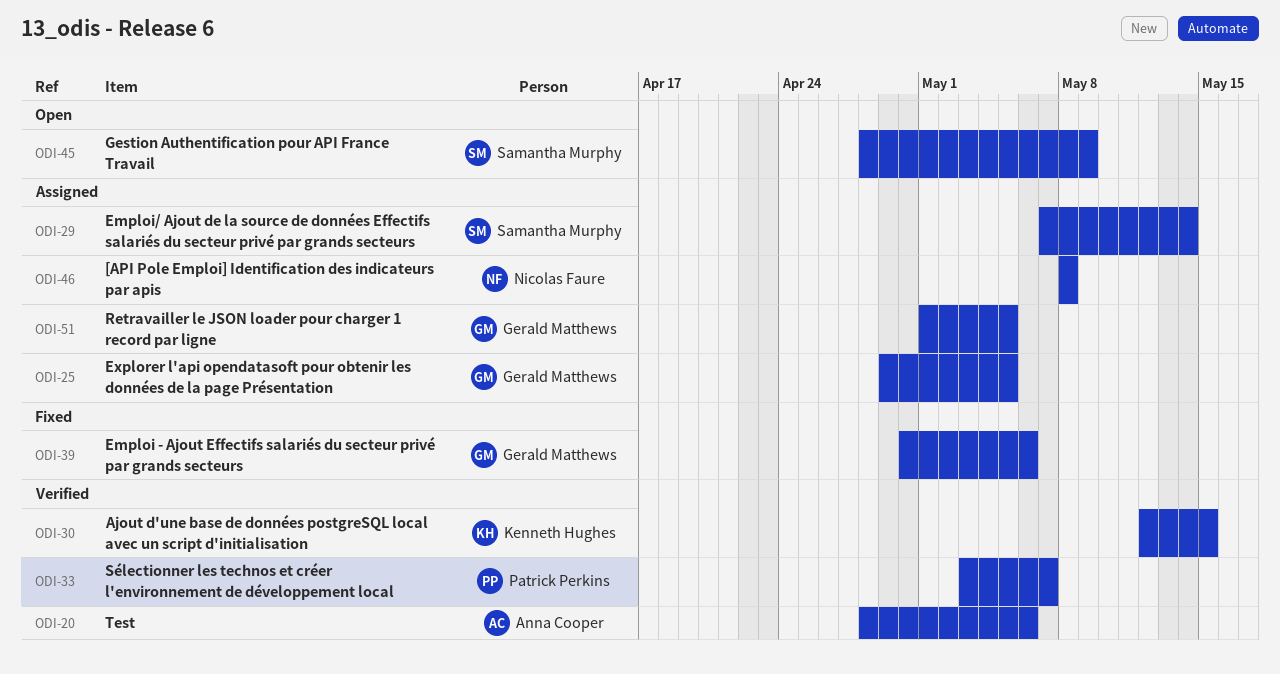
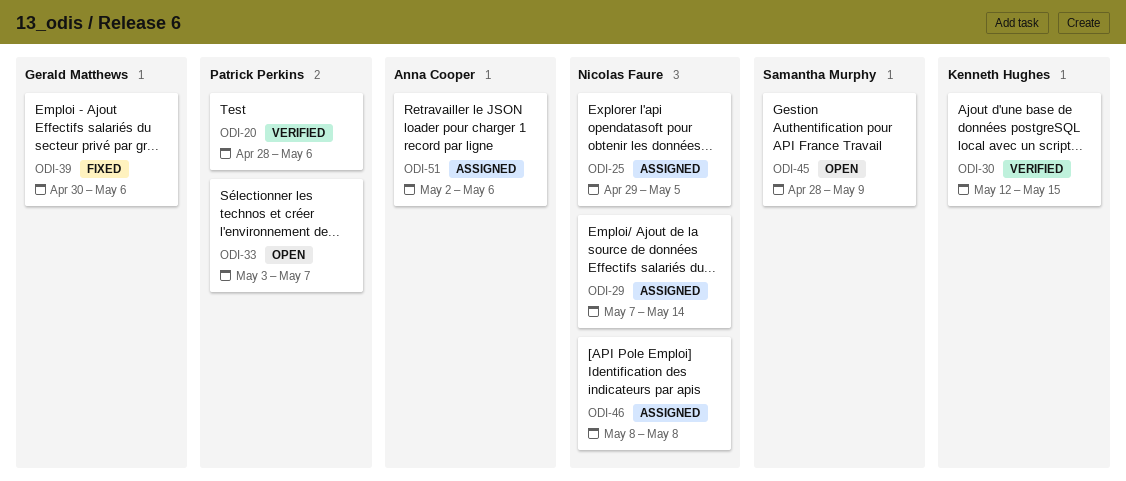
ODI-20, owner: Anna Cooper -> Patrick Perkins
ODI-25, owner: Gerald Matthews -> Nicolas Faure
ODI-29, owner: Samantha Murphy -> Nicolas Faure
ODI-33, status: Verified -> Open
ODI-51, owner: Gerald Matthews -> Anna Cooper
ODI-51, start: May 1 -> May 2
ODI-51, due: May 5 -> May 6

